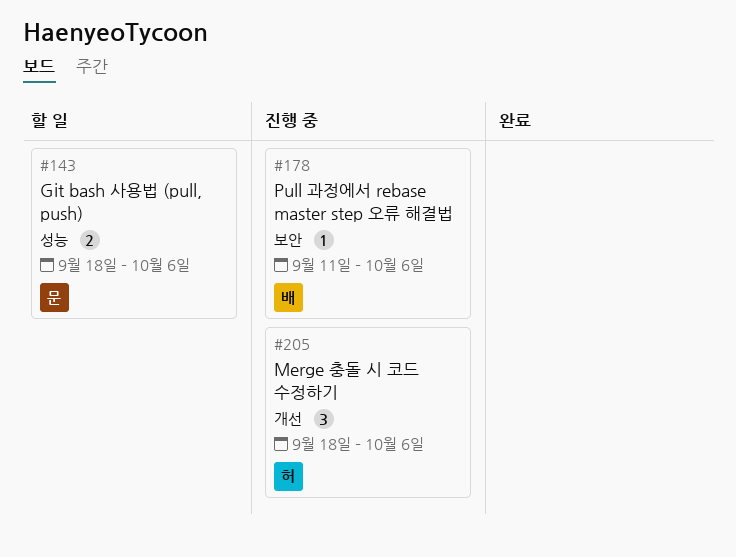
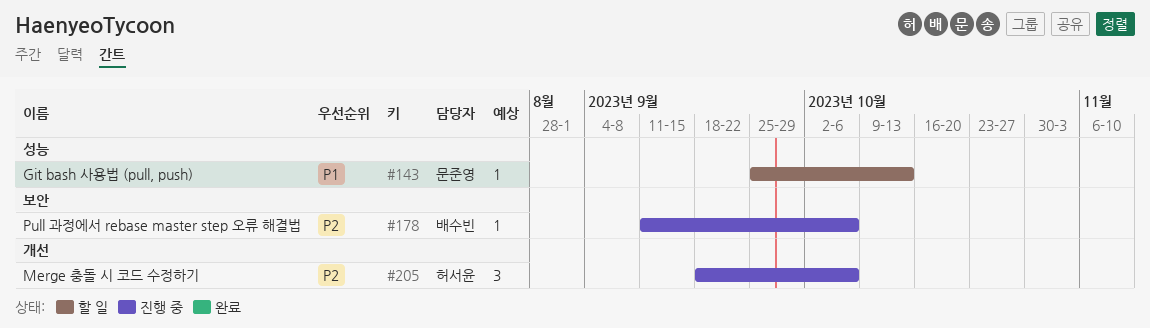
#143, estimate: 2 -> 1
#143, start: Sep 18 -> Sep 25
#143, due: Oct 6 -> Oct 13

